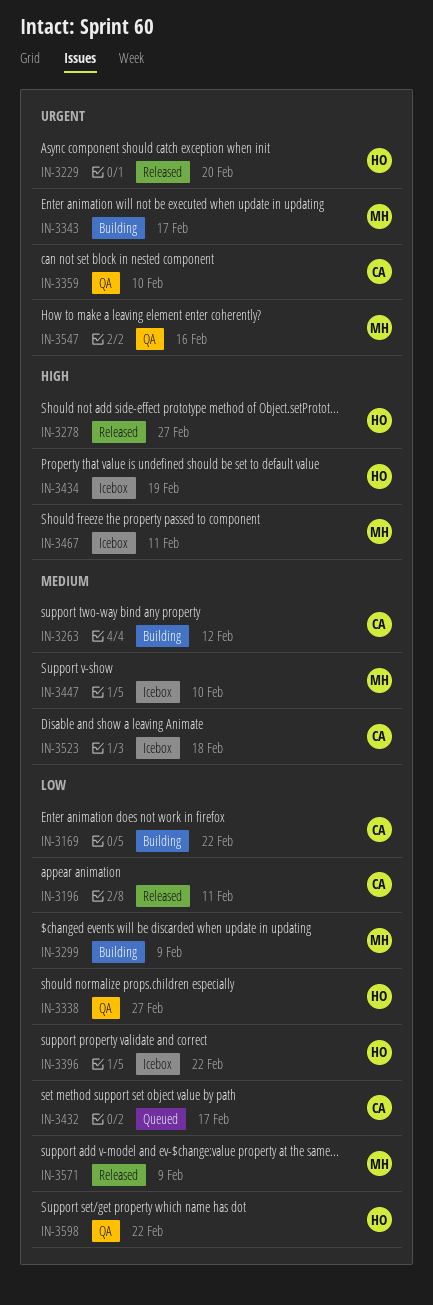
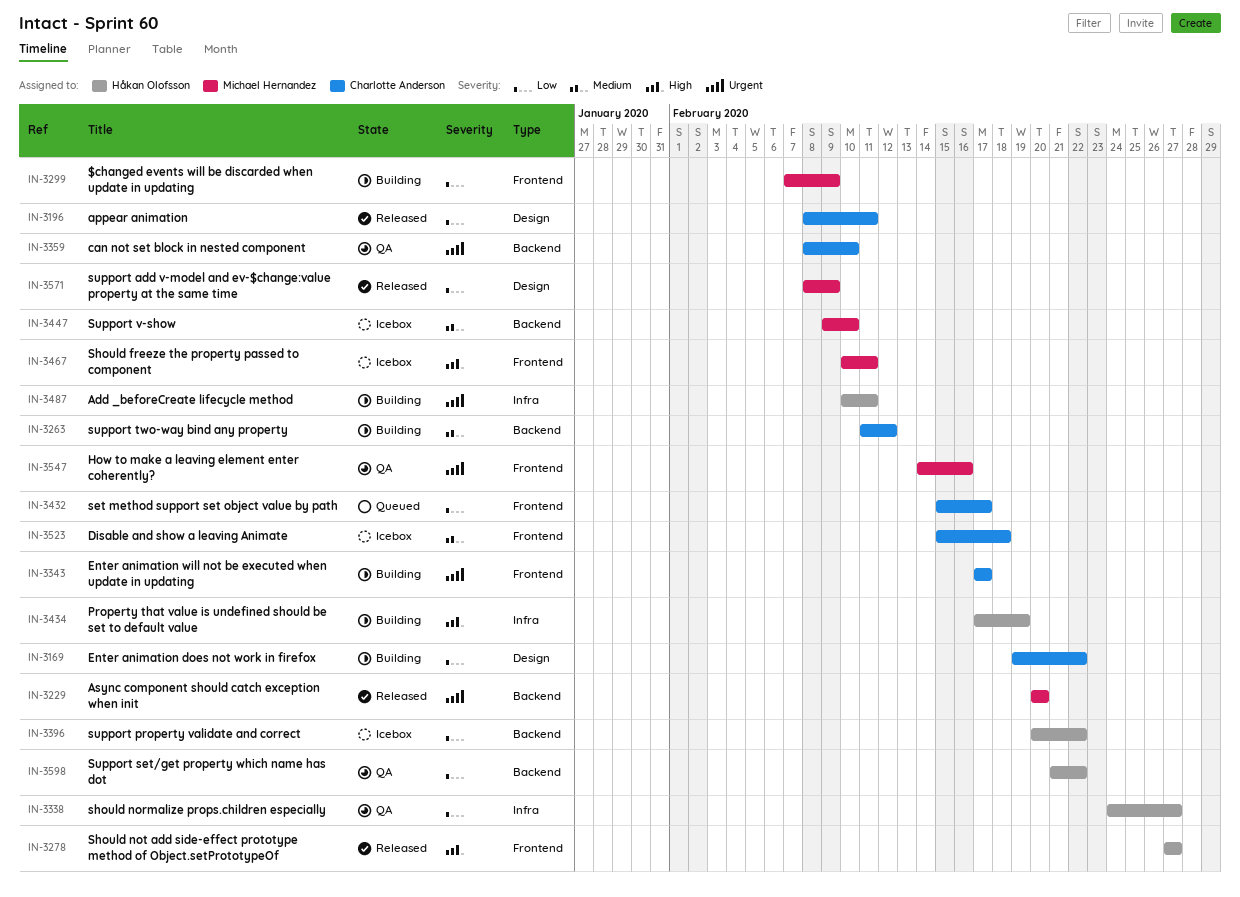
IN-3229, owner: Håkan Olofsson -> Michael Hernandez
IN-3343, owner: Michael Hernandez -> Charlotte Anderson
IN-3434, status: Icebox -> Building
IN-3487: none -> present

